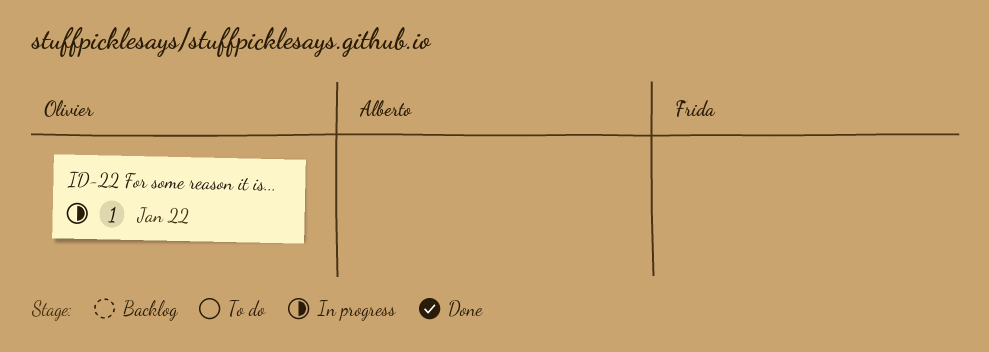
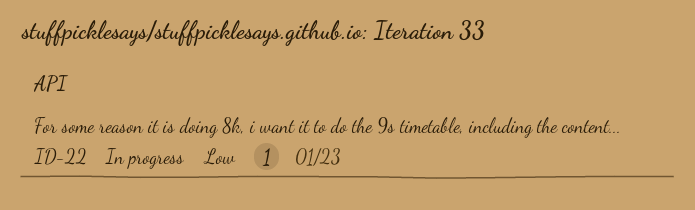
ID-22, due: Jan 22 -> Jan 23

